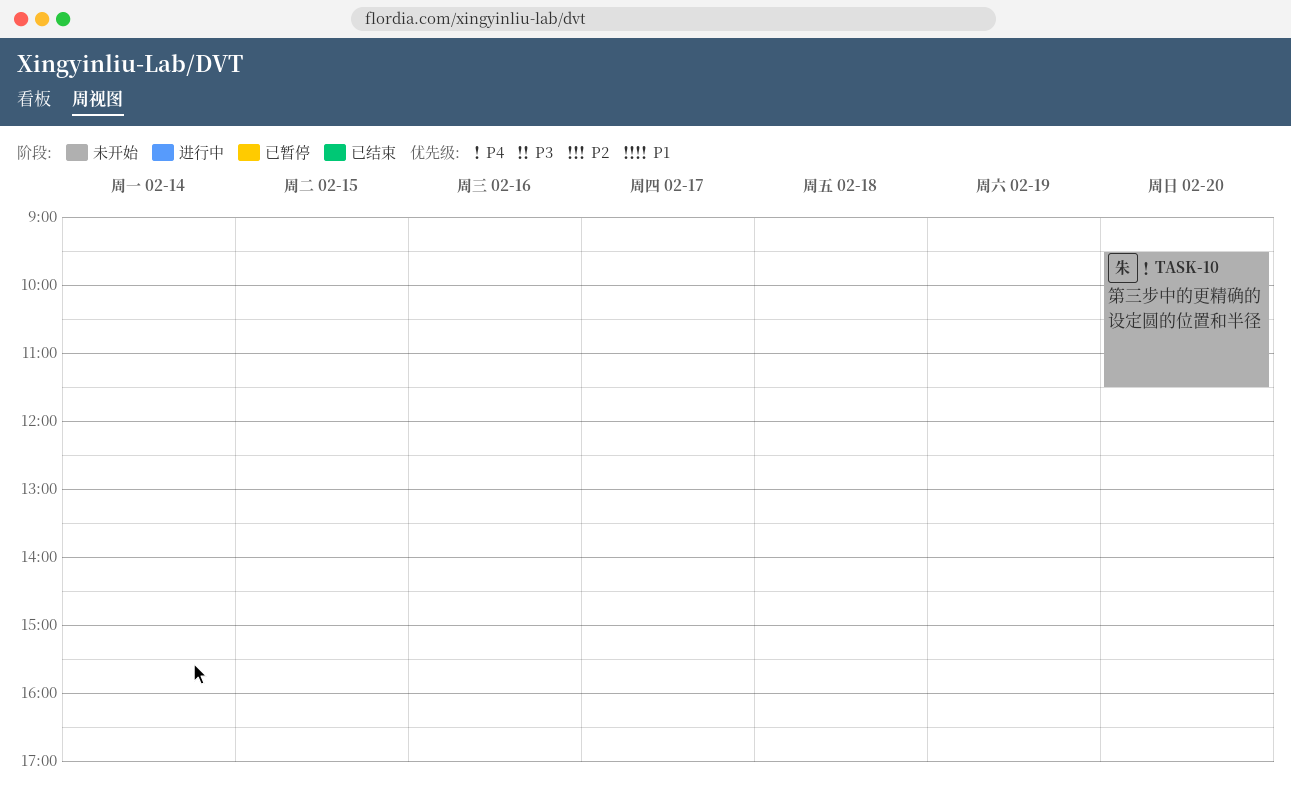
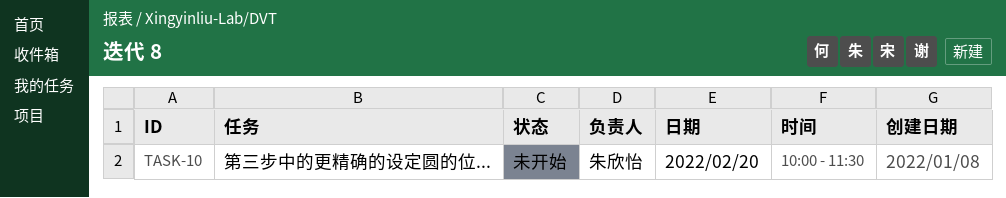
TASK-10, begins: 09:30 -> 10:00

